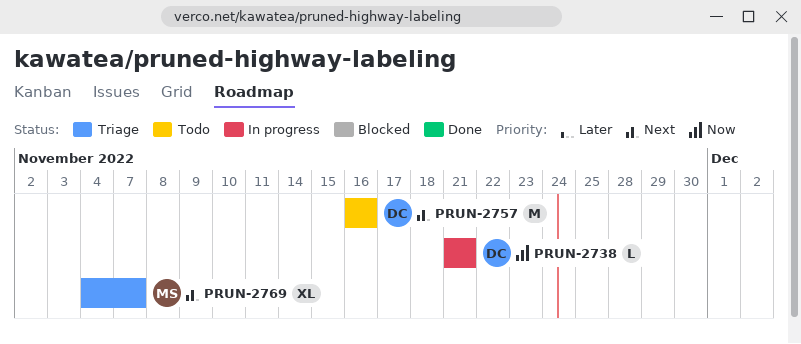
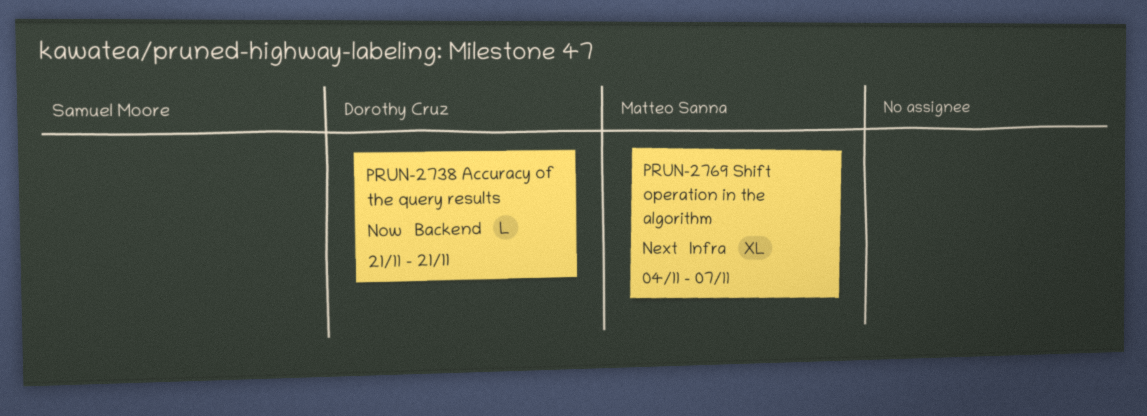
PRUN-2757: present -> none

